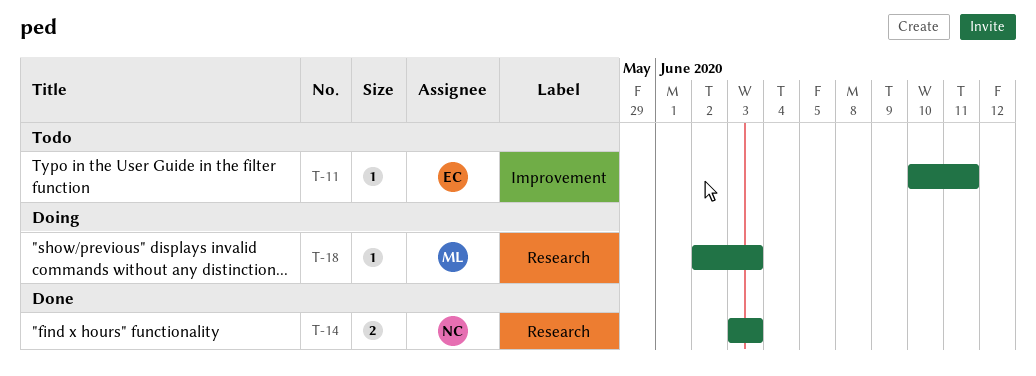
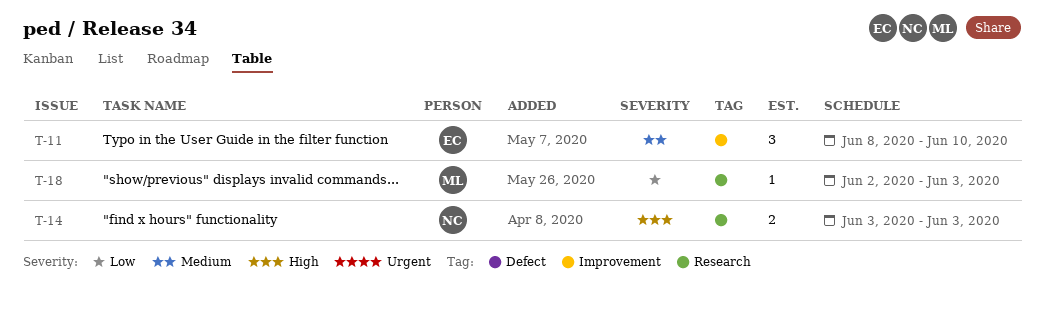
T-11, estimate: 1 -> 3
T-11, start: Jun 10 -> Jun 8
T-11, due: Jun 11 -> Jun 10

